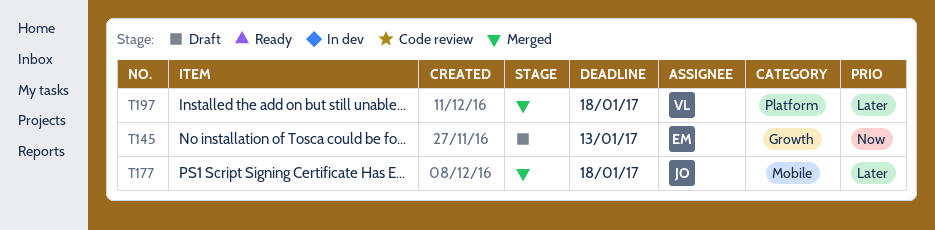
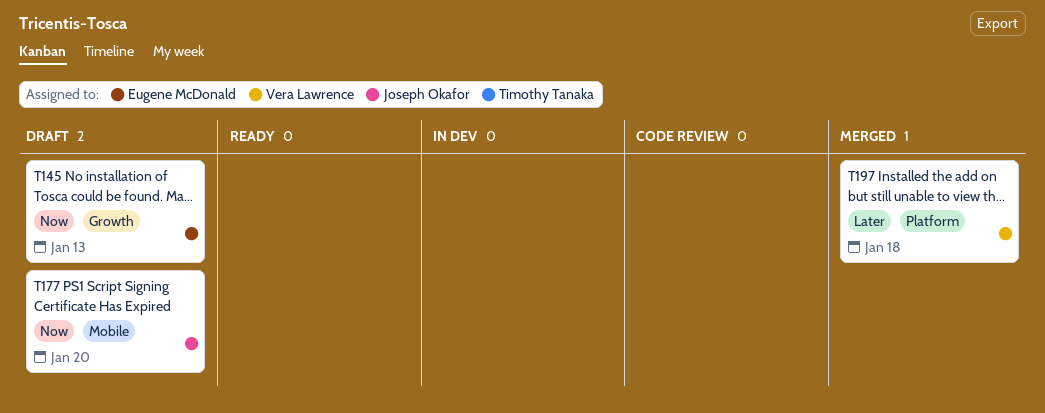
T177, status: Merged -> Draft
T177, priority: Later -> Now
T177, due: Jan 18 -> Jan 20

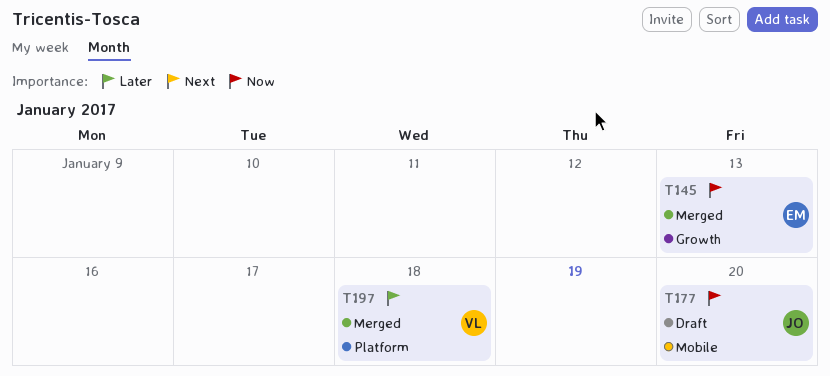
T145, status: Draft -> Merged

